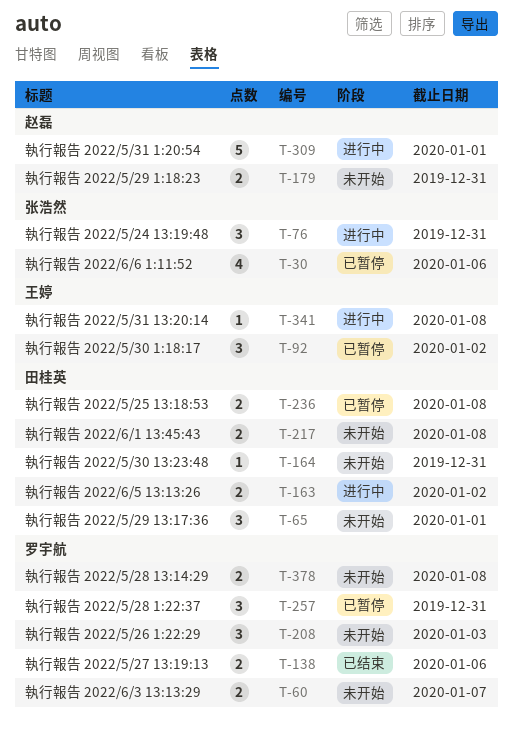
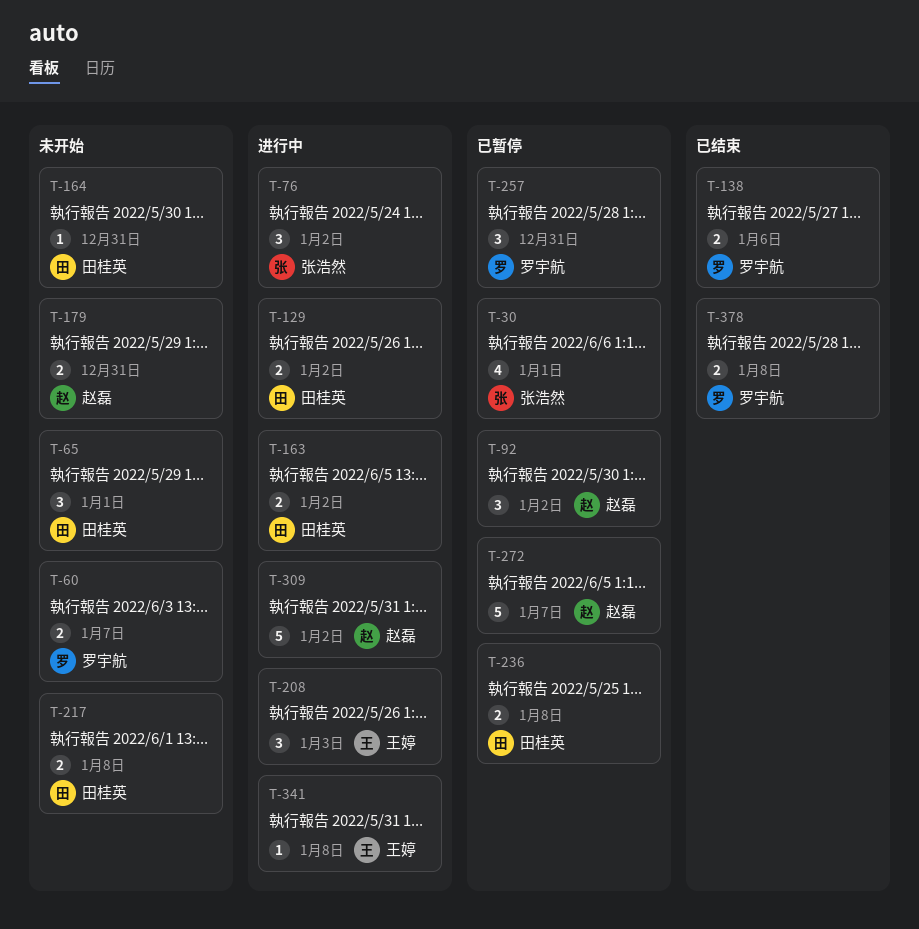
T-30, due: Jan 6 -> Jan 1
T-76, due: Dec 31 -> Jan 2
T-92, owner: 王婷 -> 赵磊
T-129: none -> present
T-208, status: 未开始 -> 进行中
T-208, owner: 罗宇航 -> 王婷
T-272: none -> present
T-309, due: Jan 1 -> Jan 2
T-378, status: 未开始 -> 已结束

